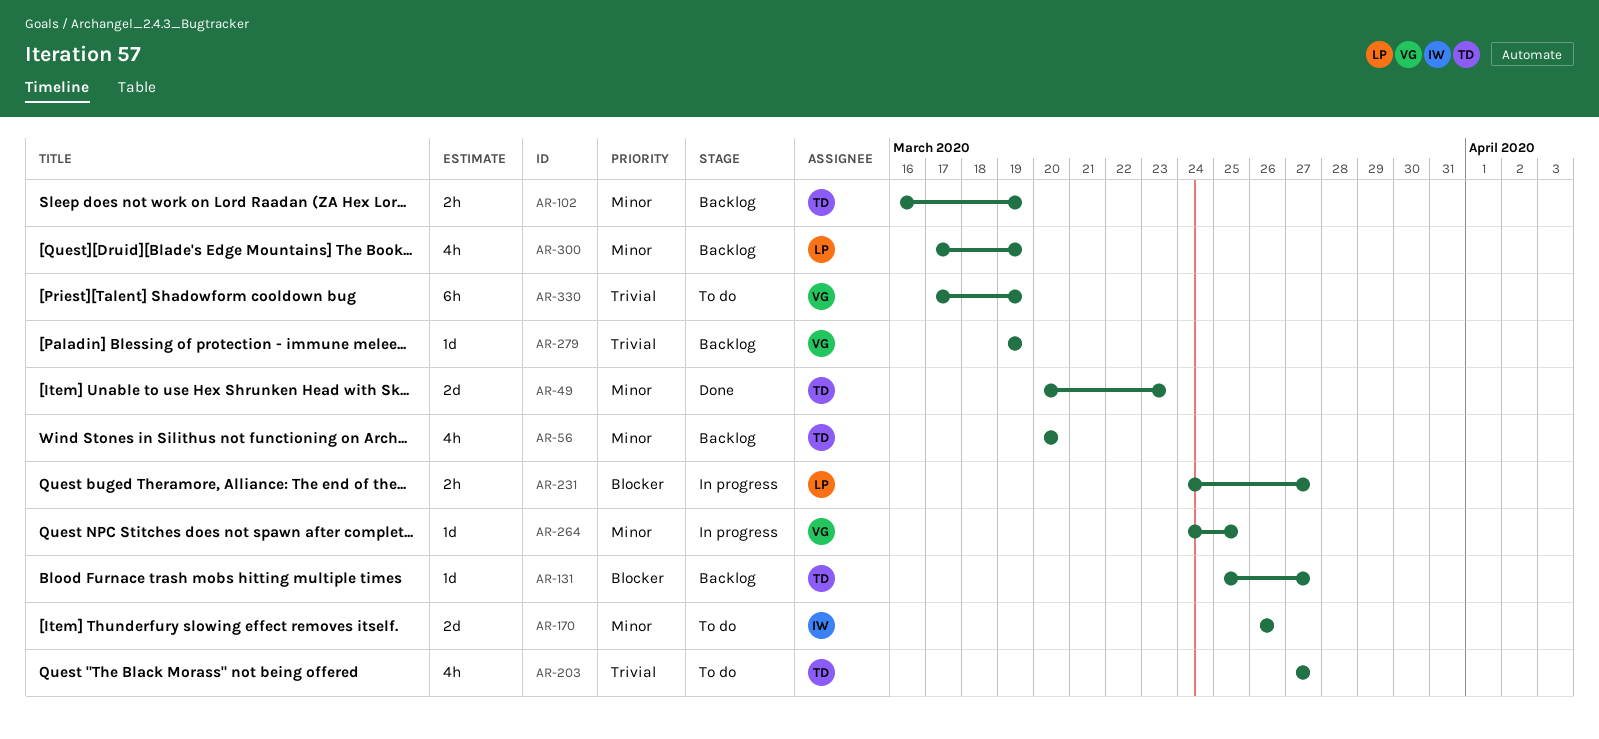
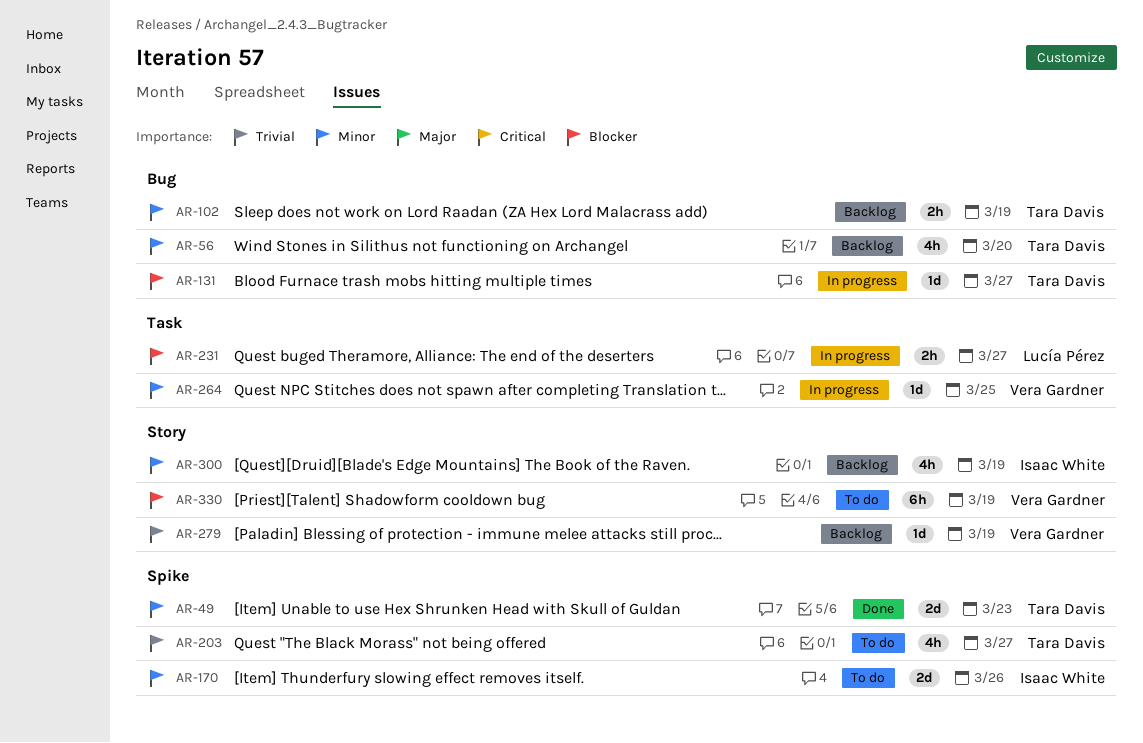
AR-131, status: Backlog -> In progress
AR-300, owner: Lucía Pérez -> Isaac White
AR-330, priority: Trivial -> Blocker

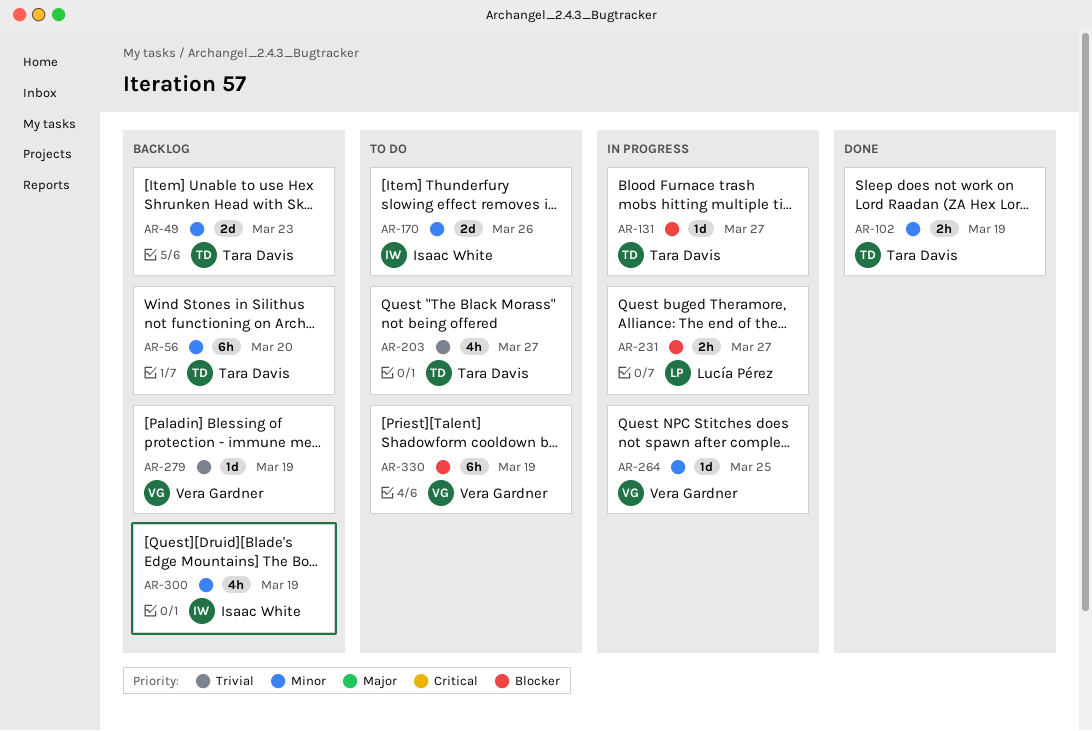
AR-49, status: Done -> Backlog
AR-56, estimate: 4h -> 6h
AR-102, status: Backlog -> Done

